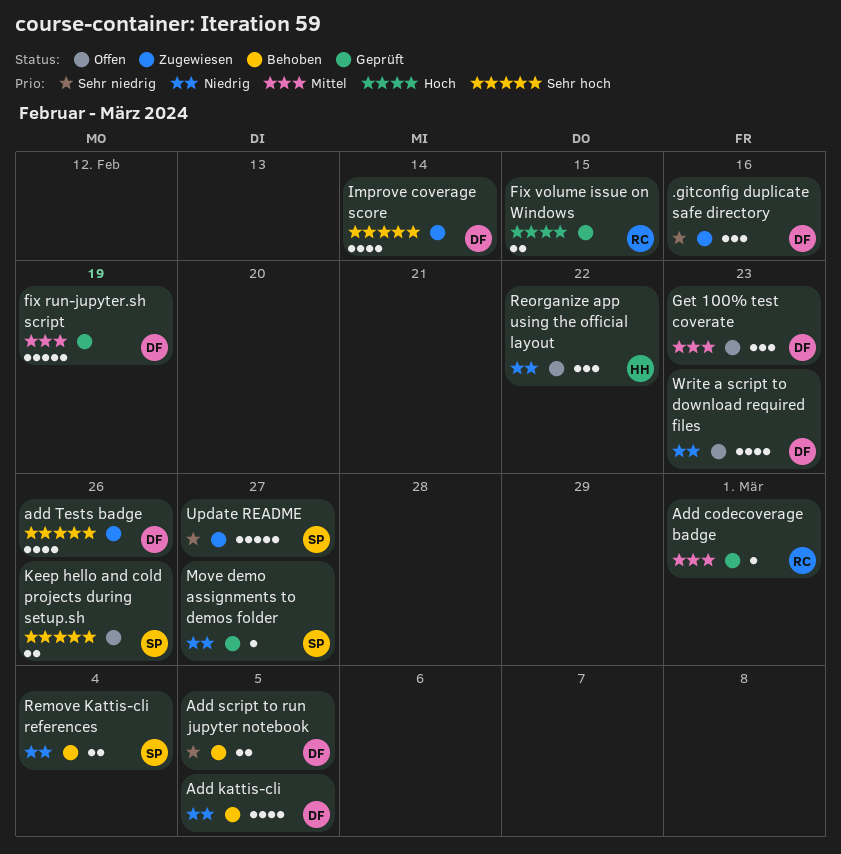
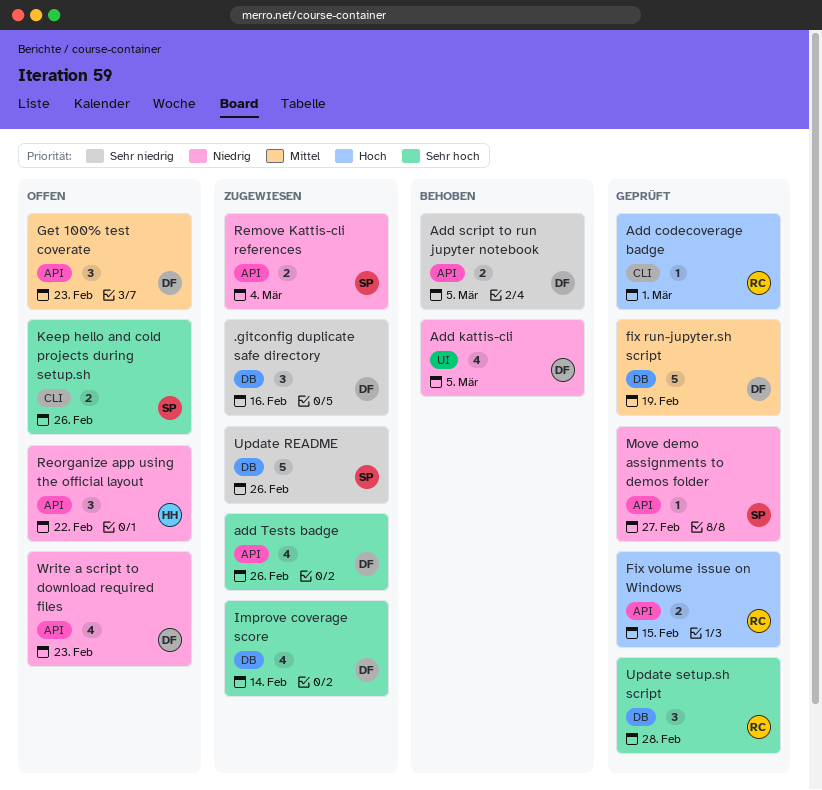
Add codecoverage badge, priority: Mittel -> Hoch
Remove Kattis-cli references, status: Behoben -> Zugewiesen
Update README, due: Feb 27 -> Feb 26
Update setup.sh script: none -> present

